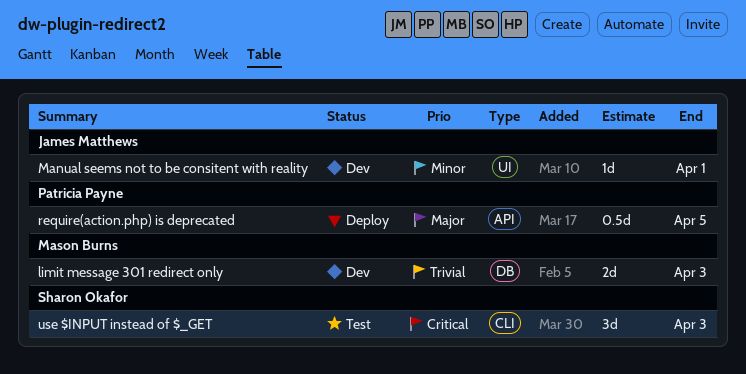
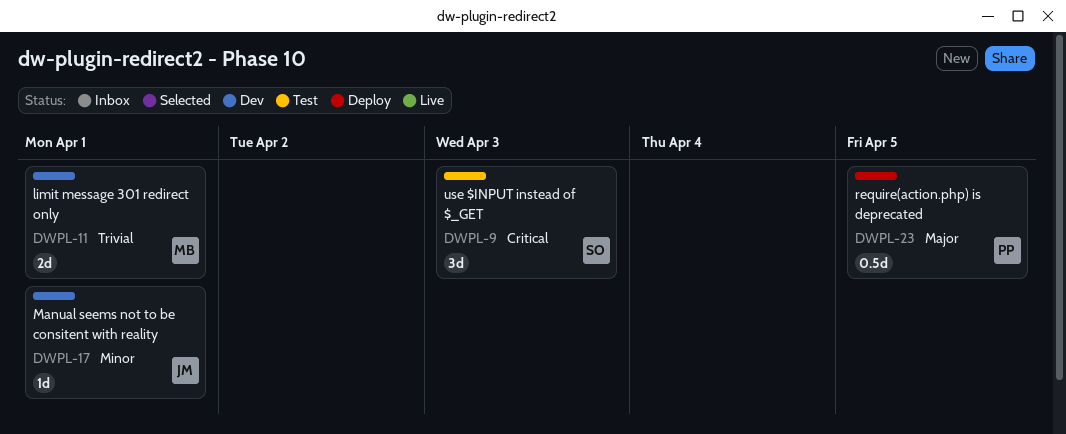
limit message 301 redirect only, due: Apr 3 -> Apr 1

